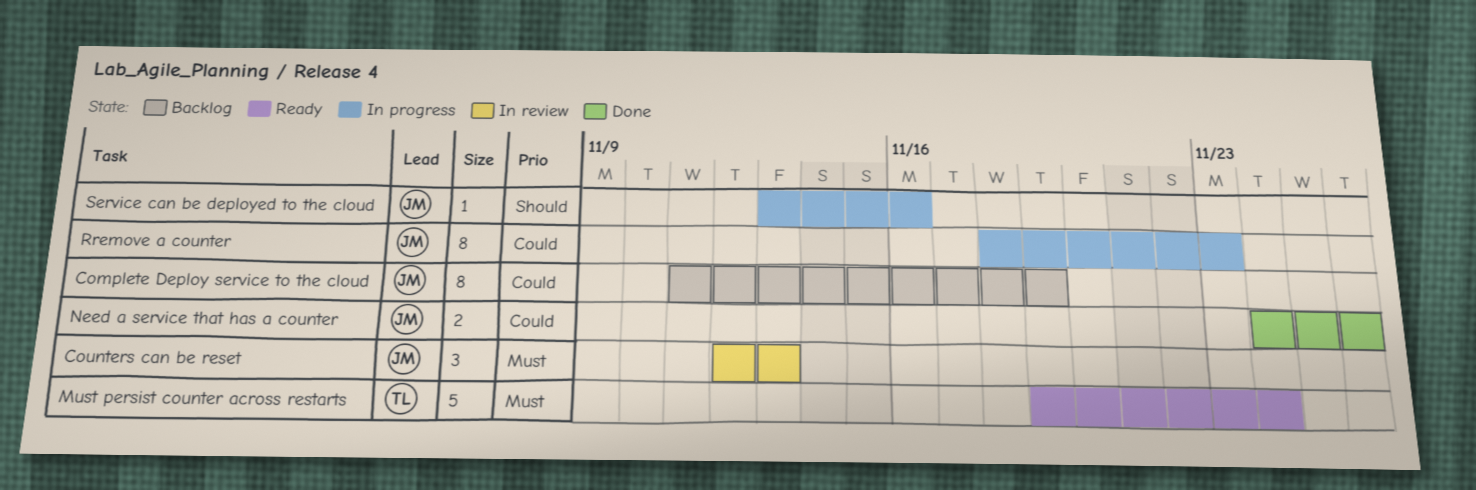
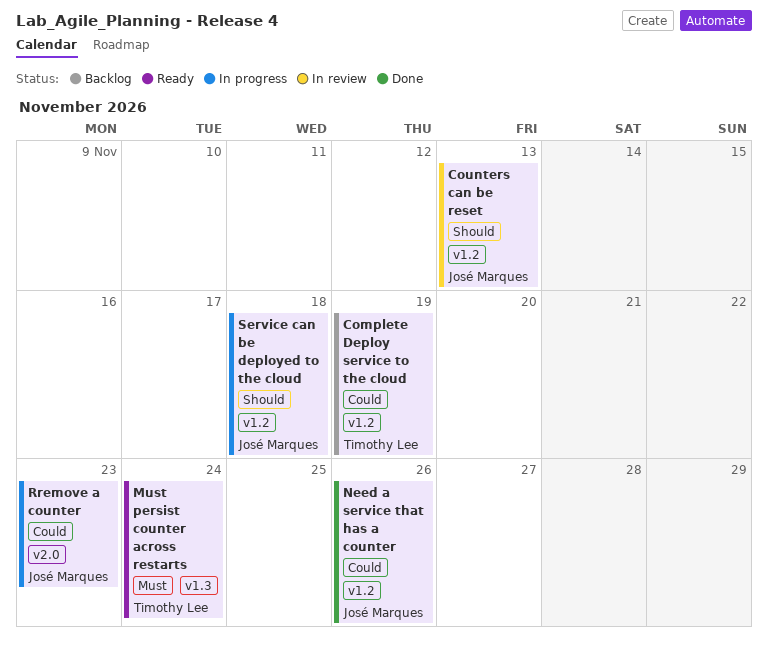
Complete Deploy service to the cloud, owner: José Marques -> Timothy Lee
Counters can be reset, priority: Must -> Should
Service can be deployed to the cloud, due: Nov 16 -> Nov 18

